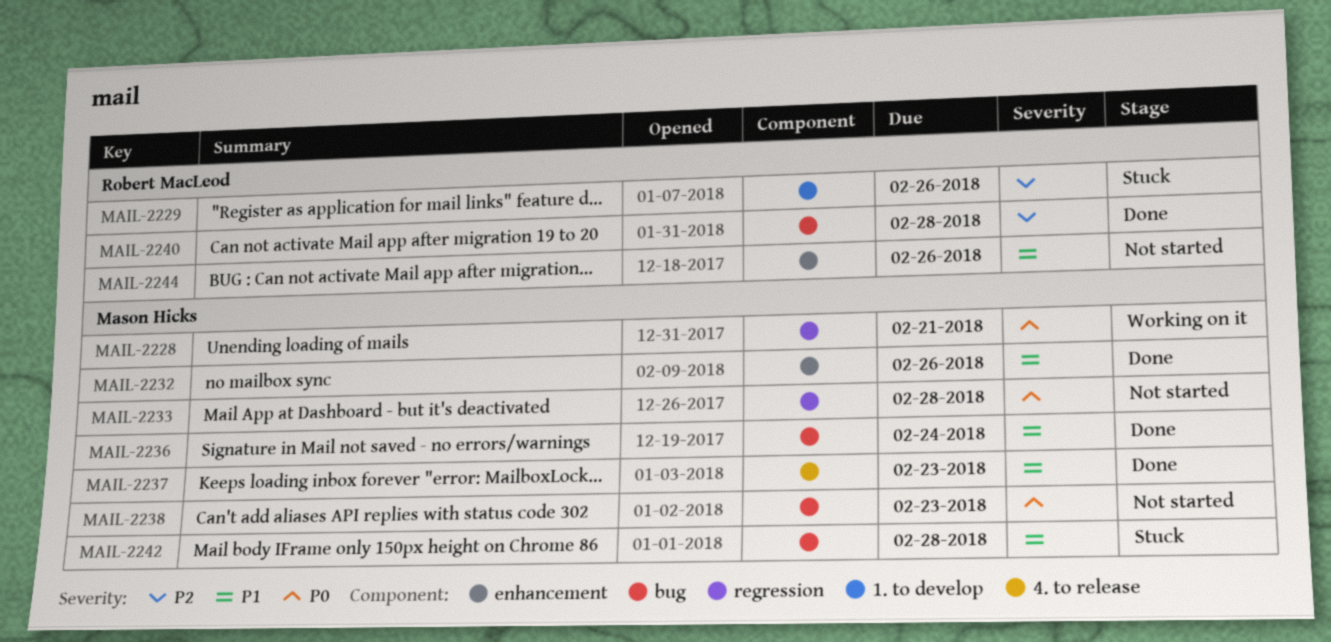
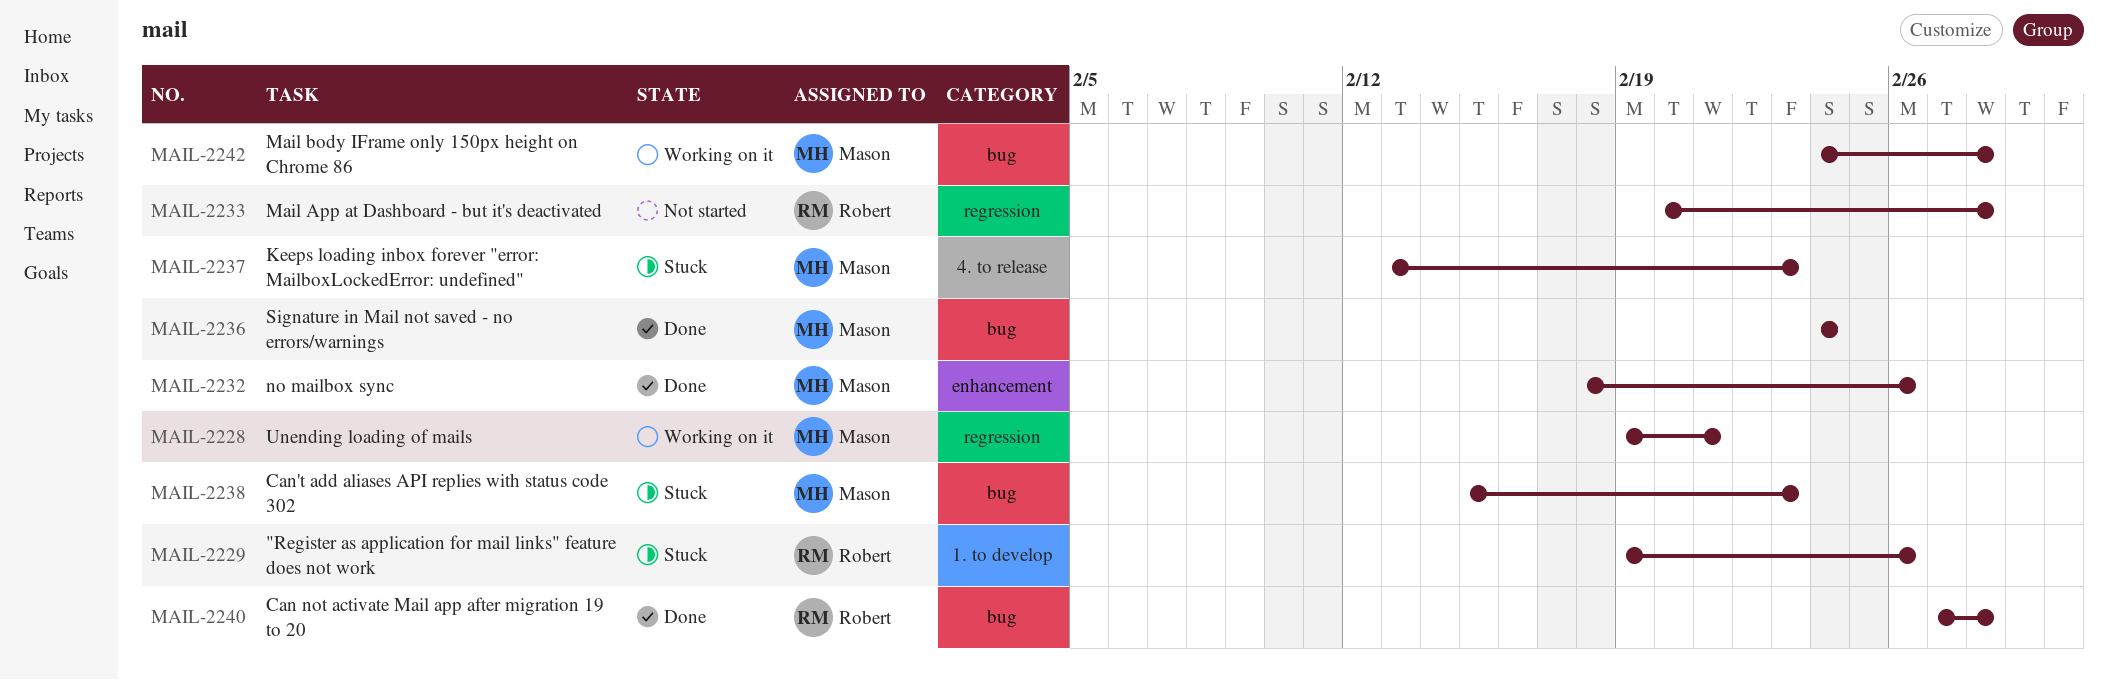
MAIL-2233, owner: Mason Hicks -> Robert MacLeod
MAIL-2237, status: Done -> Stuck
MAIL-2238, status: Not started -> Stuck
MAIL-2242, status: Stuck -> Working on it
MAIL-2244: present -> none

